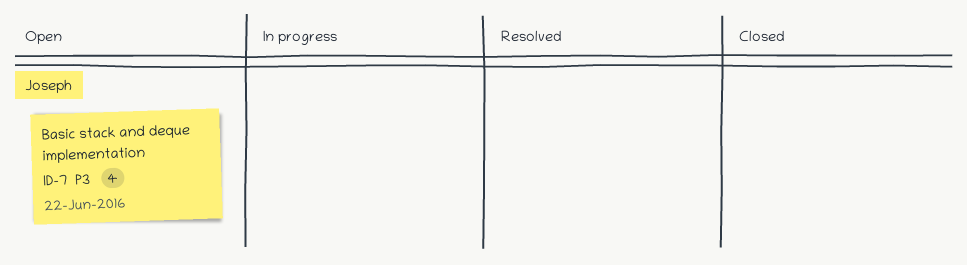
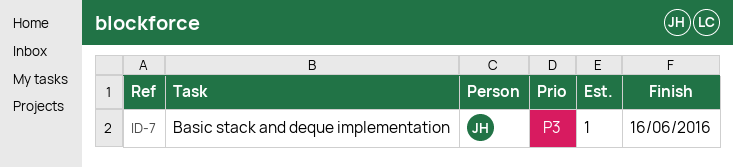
ID-7, estimate: 4 -> 1
ID-7, due: Jun 22 -> Jun 16

